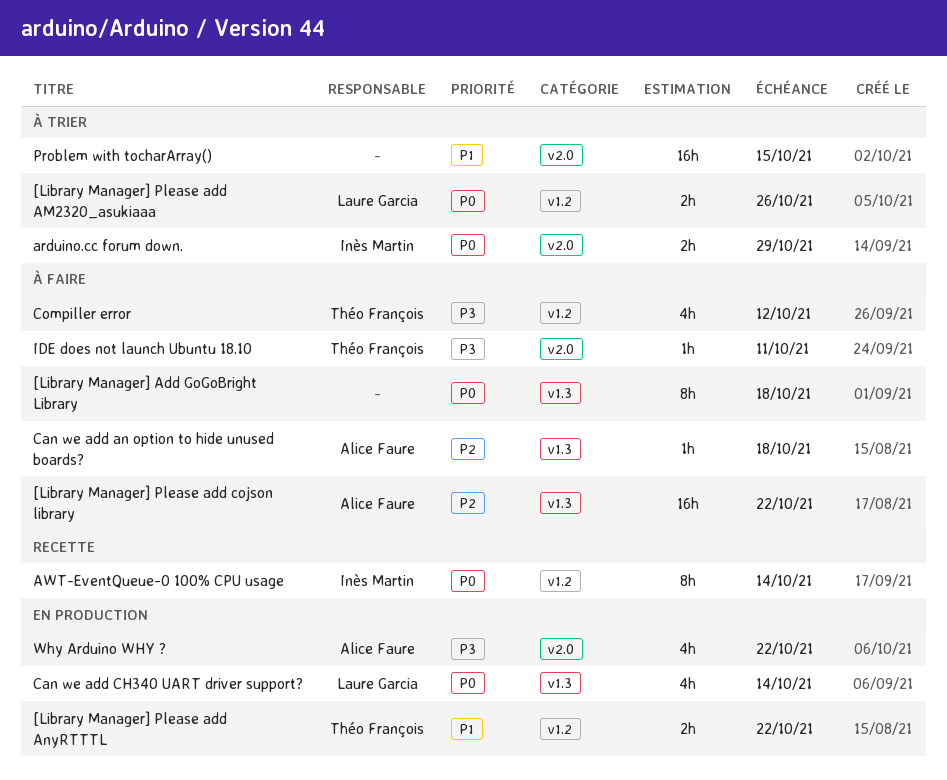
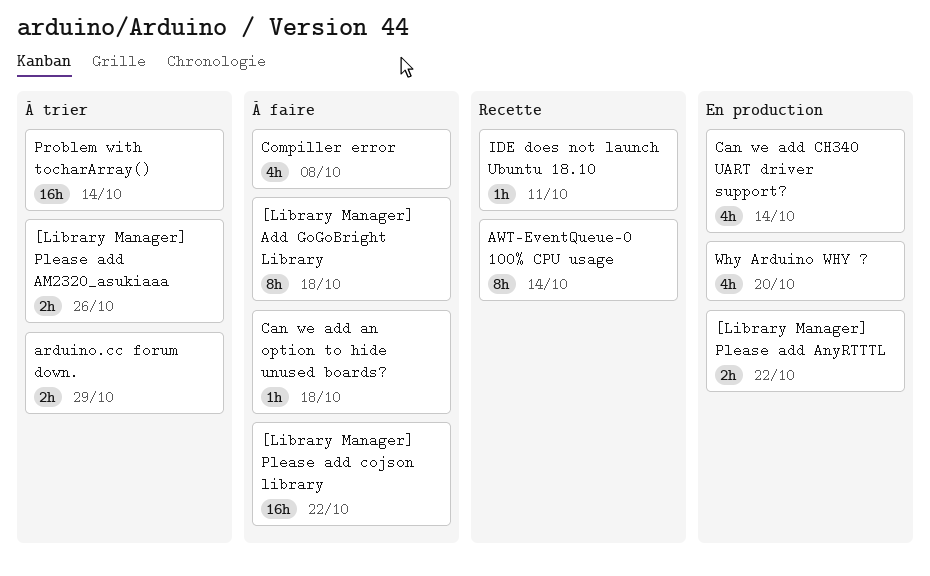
Compiller error, due: Oct 12 -> Oct 8
IDE does not launch Ubuntu 18.10, status: À faire -> Recette
Problem with tocharArray(), due: Oct 15 -> Oct 14
Why Arduino WHY ?, due: Oct 22 -> Oct 20

